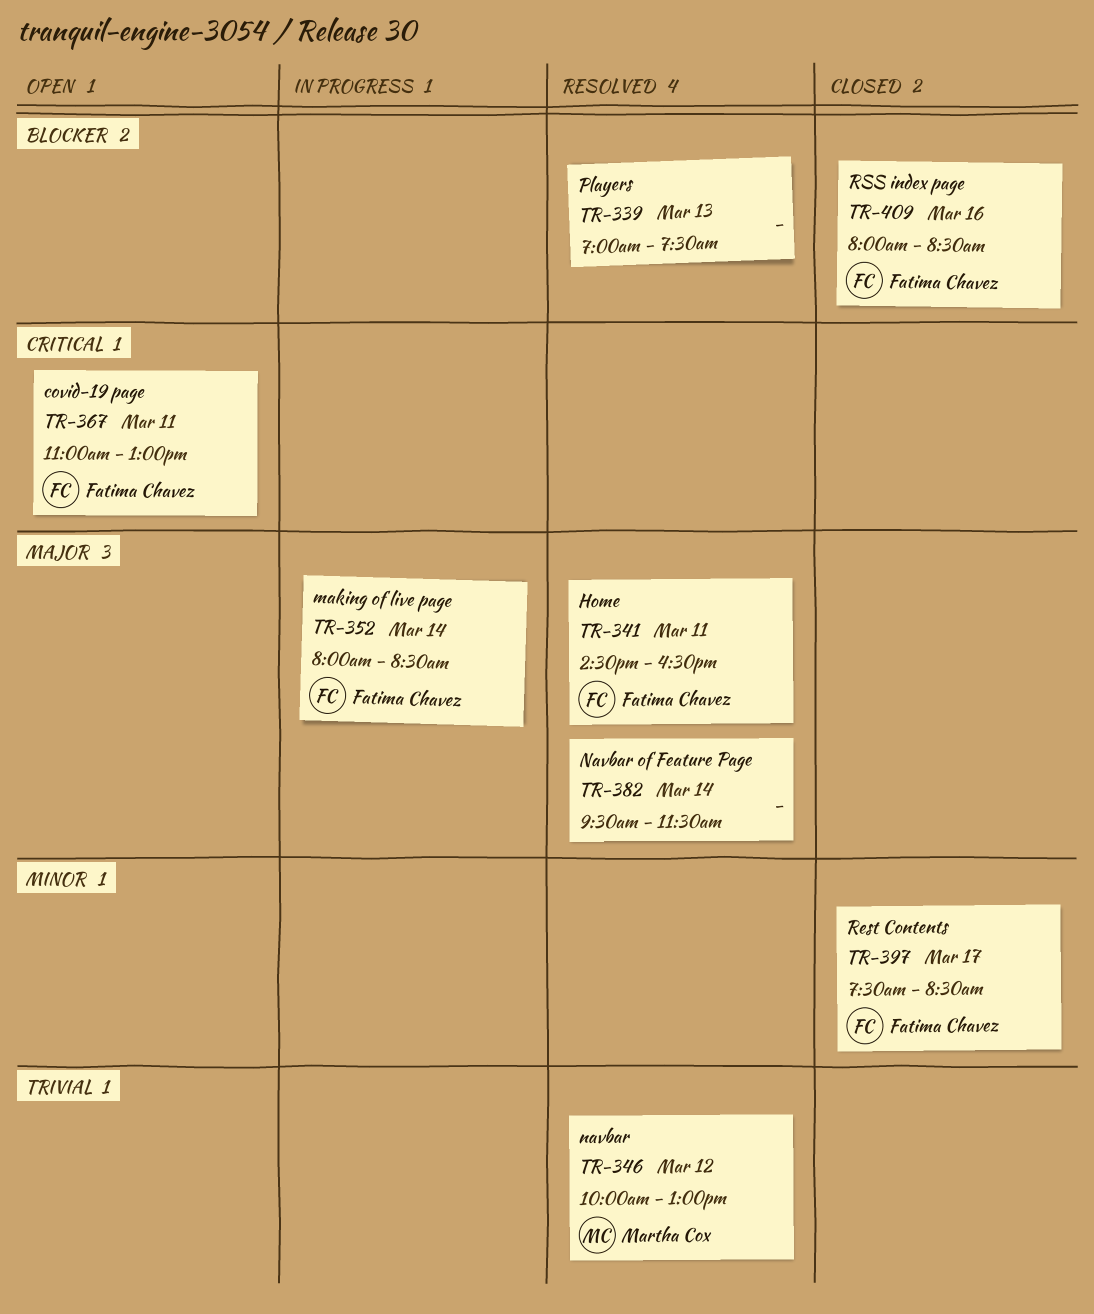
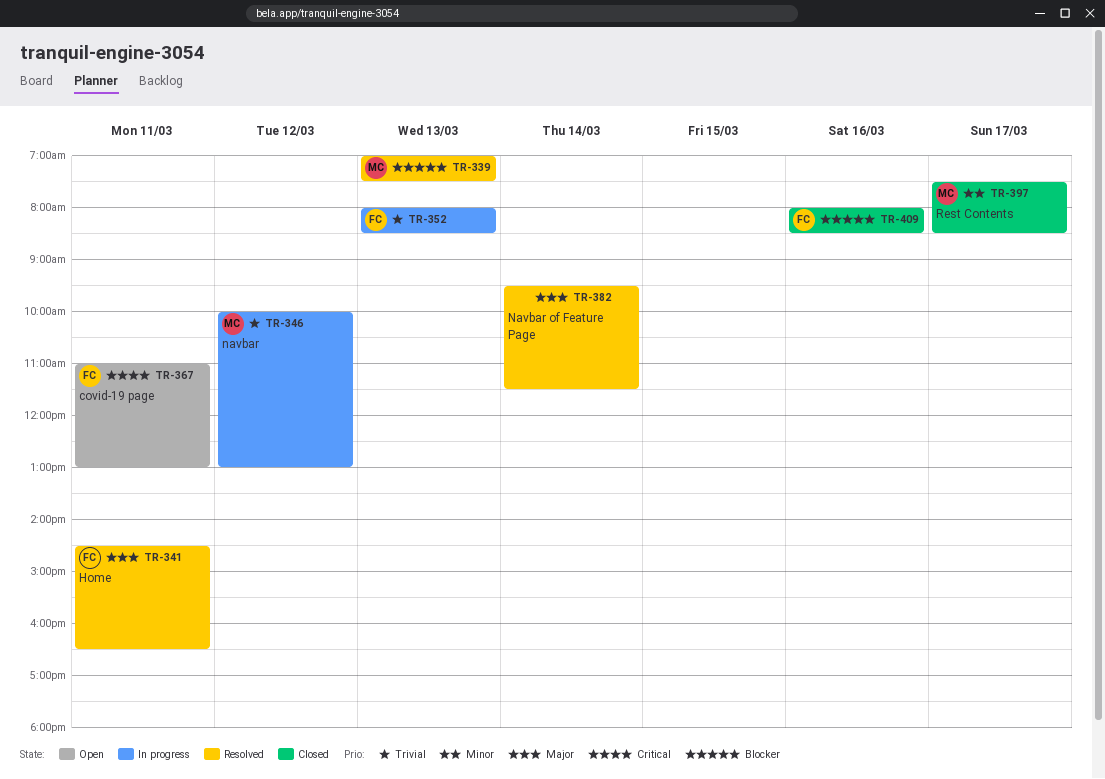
TR-339, owner: none -> Martha Cox
TR-346, status: Resolved -> In progress
TR-352, priority: Major -> Trivial
TR-352, day: Mar 14 -> Mar 13
TR-397, owner: Fatima Chavez -> Martha Cox

